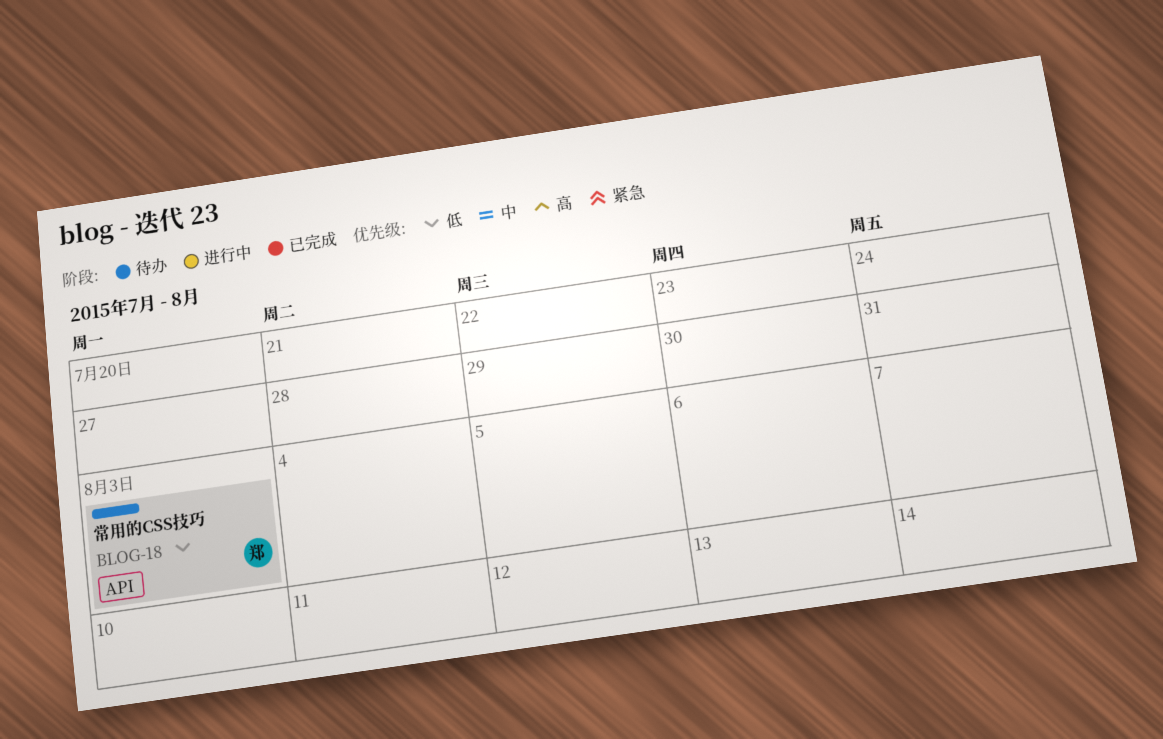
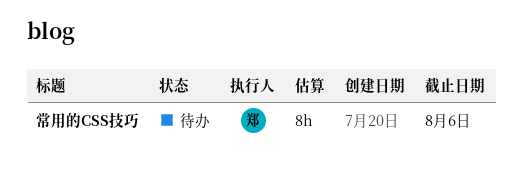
常用的CSS技巧, due: Aug 3 -> Aug 6

